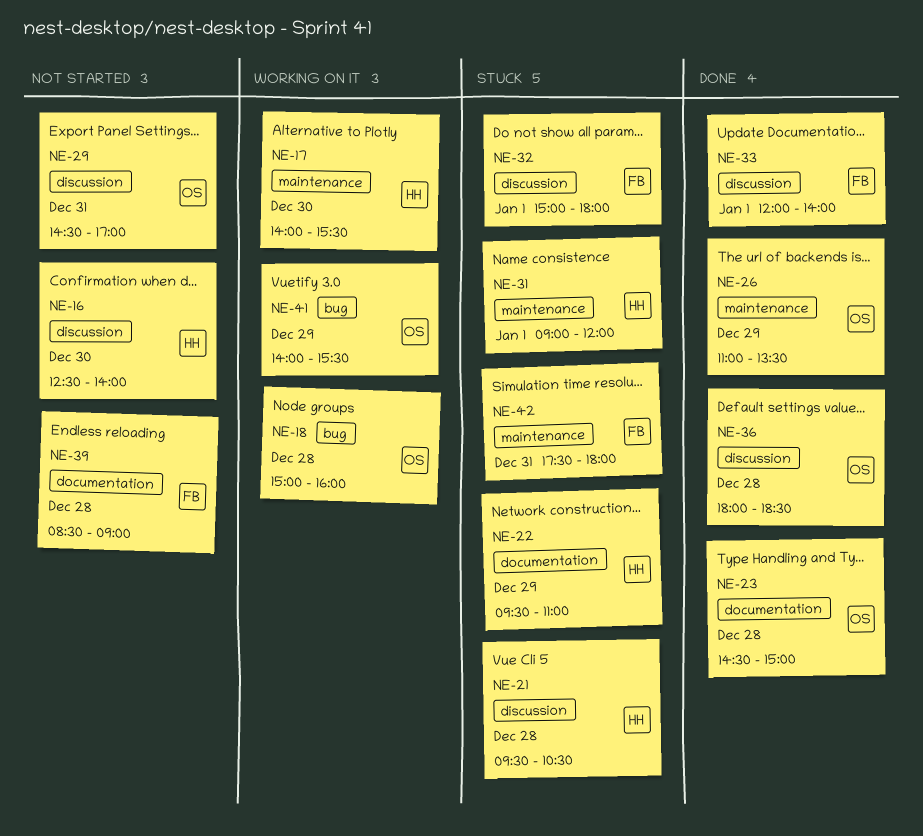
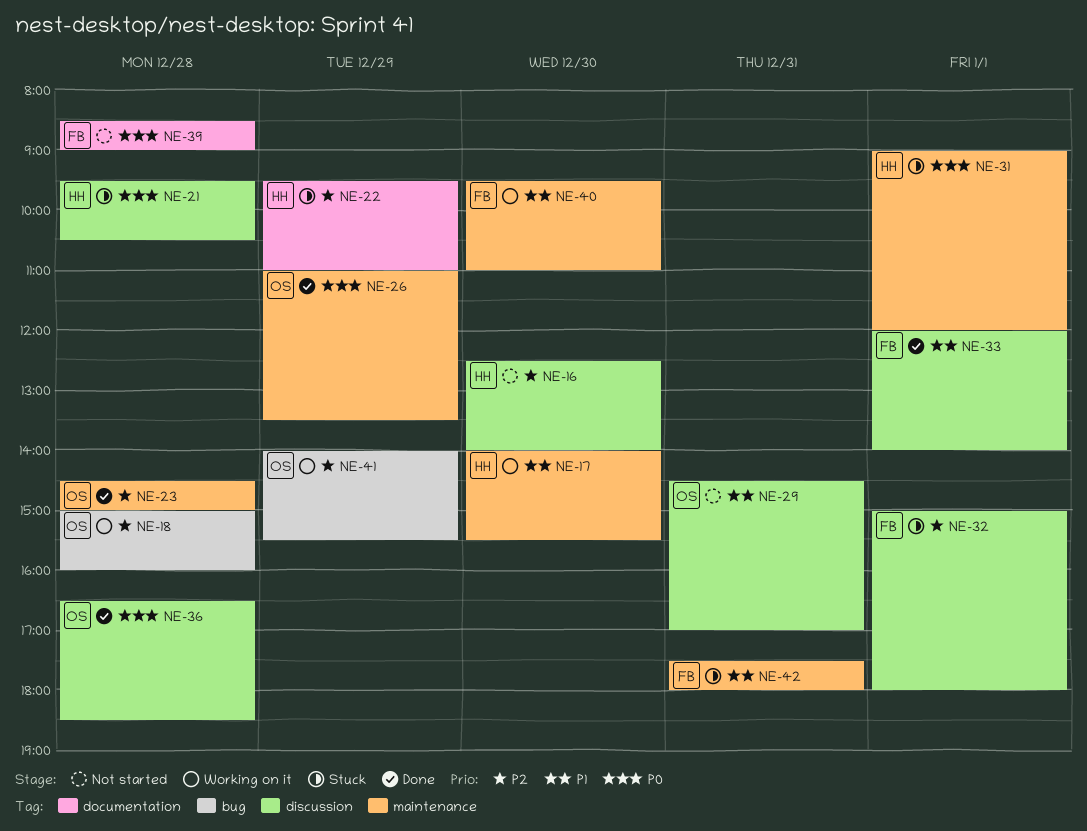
NE-23, label: documentation -> maintenance
NE-36, begins: 18:00 -> 16:30
NE-40: none -> present

